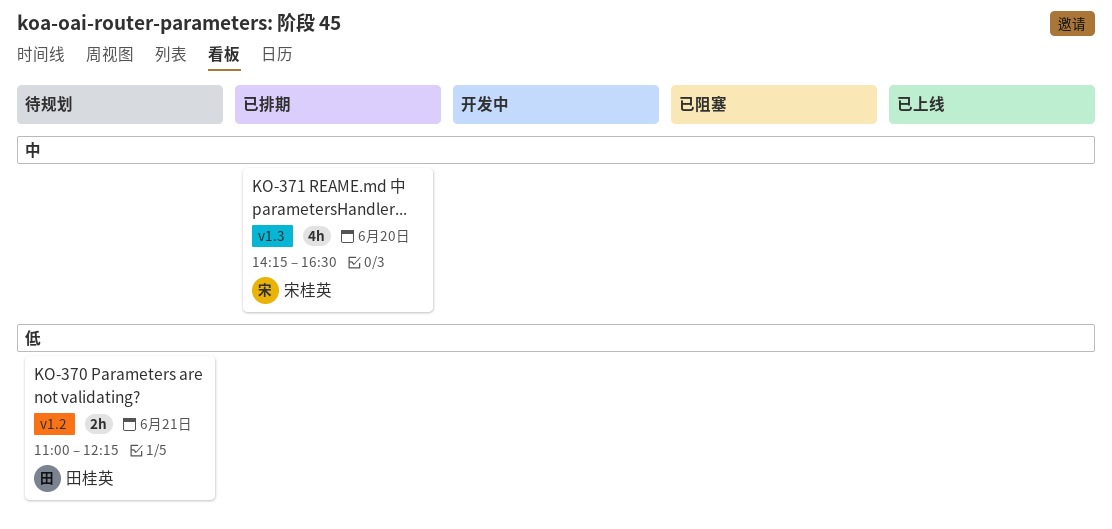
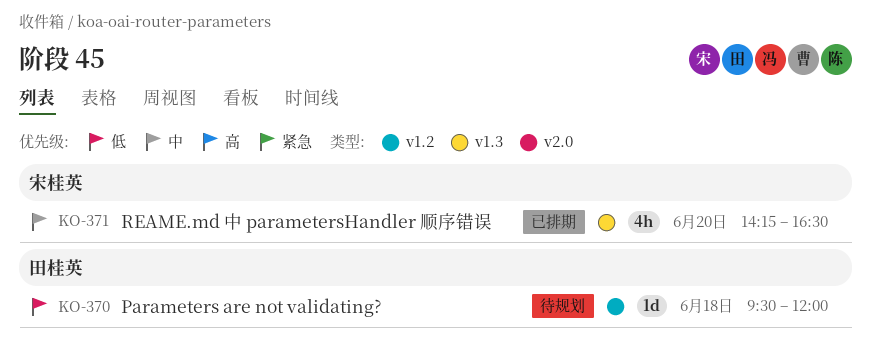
KO-370, estimate: 2h -> 1d
KO-370, day: Jun 21 -> Jun 18
KO-370, begins: 11:00 -> 09:30
KO-370, ends: 12:15 -> 12:00

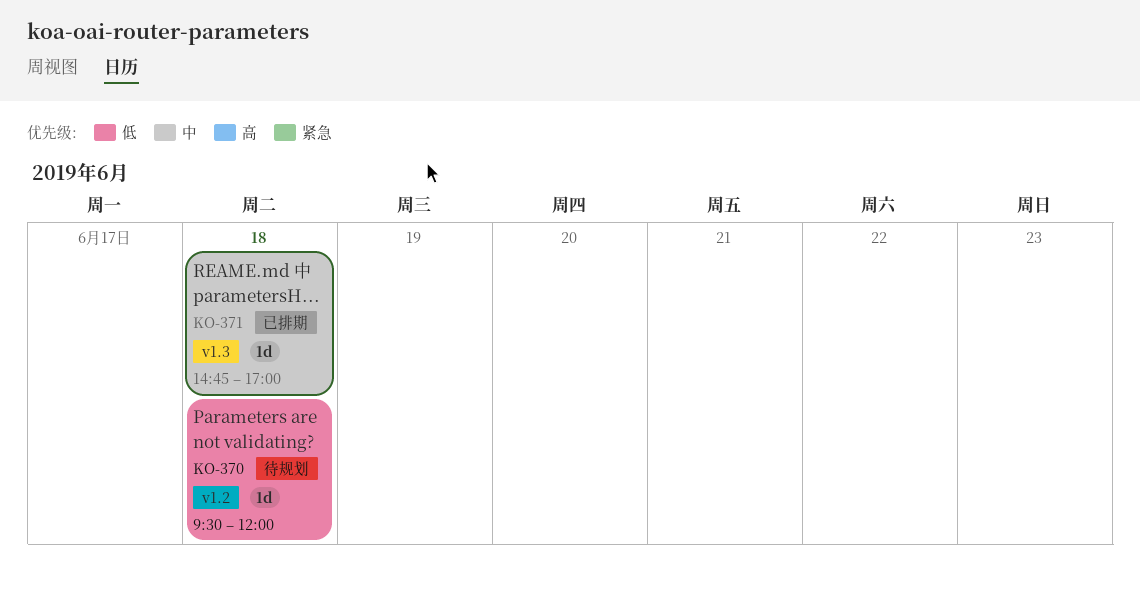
KO-371, estimate: 4h -> 1d
KO-371, day: Jun 20 -> Jun 18
KO-371, begins: 14:15 -> 14:45
KO-371, ends: 16:30 -> 17:00

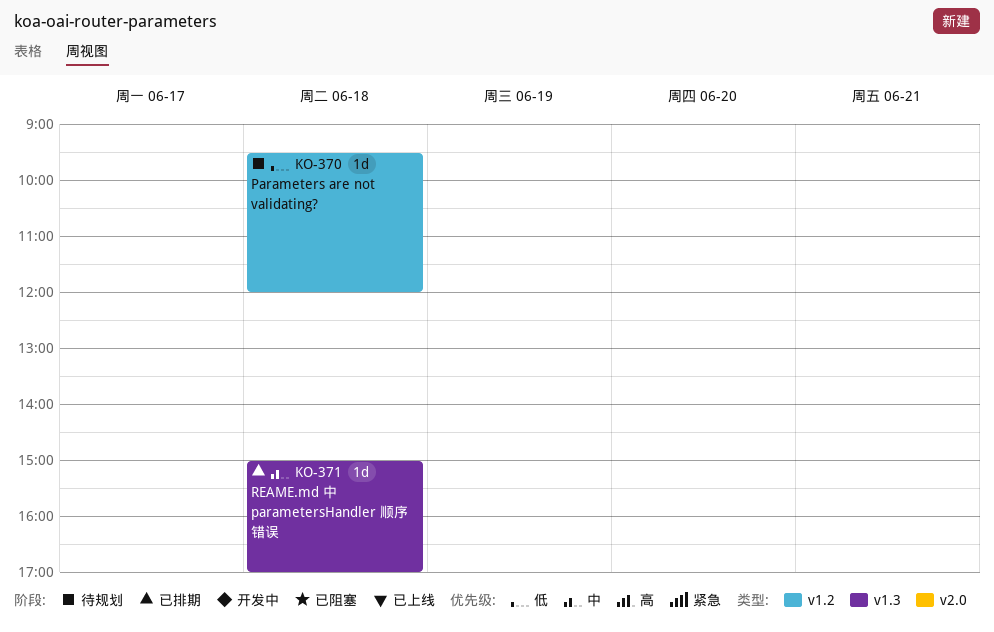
KO-371, begins: 14:45 -> 15:00

